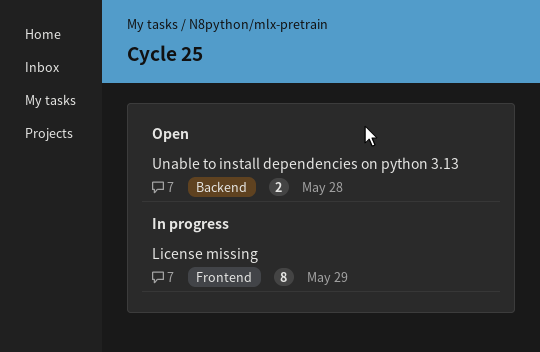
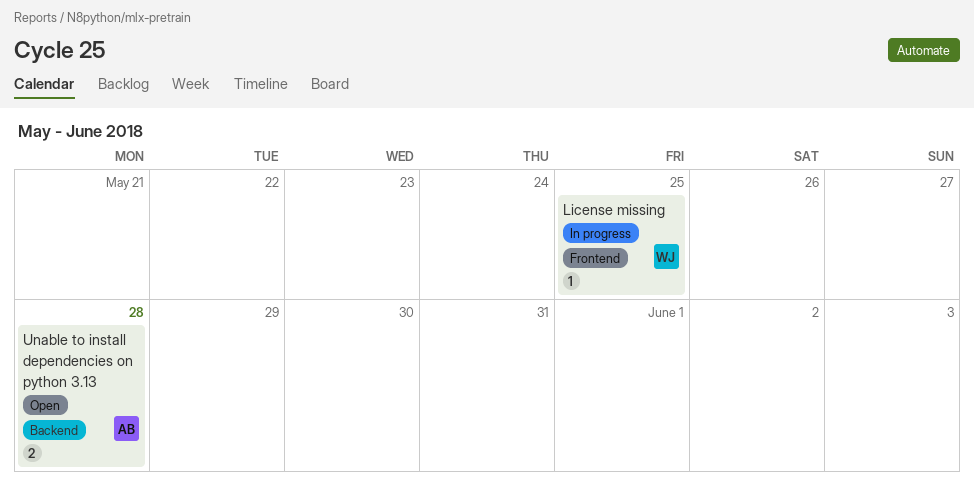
License missing, estimate: 8 -> 1
License missing, due: May 29 -> May 25

